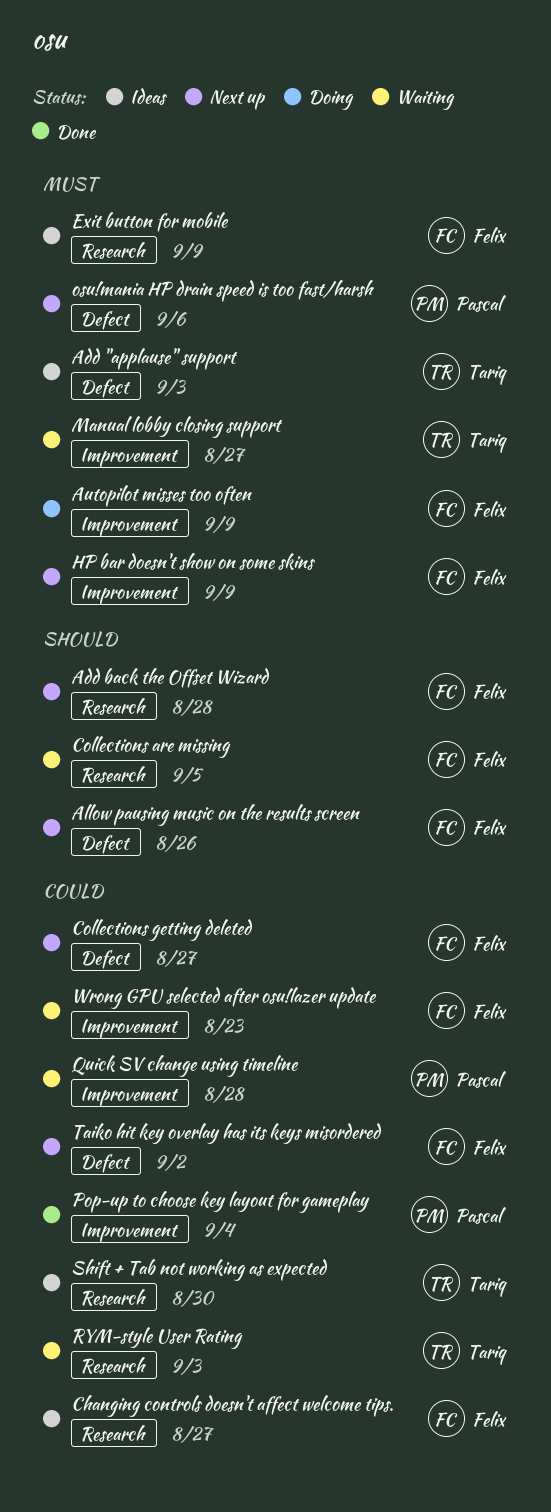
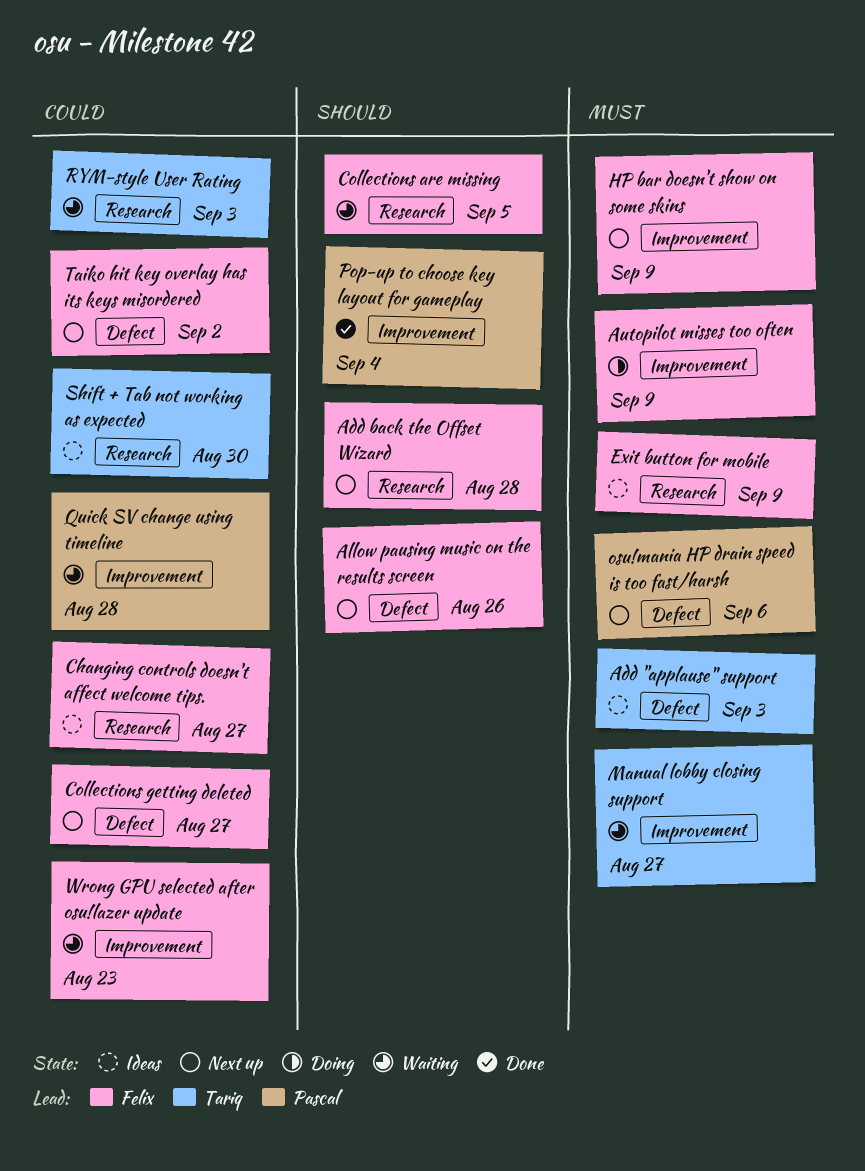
Pop-up to choose key layout for gameplay, priority: Could -> Should

